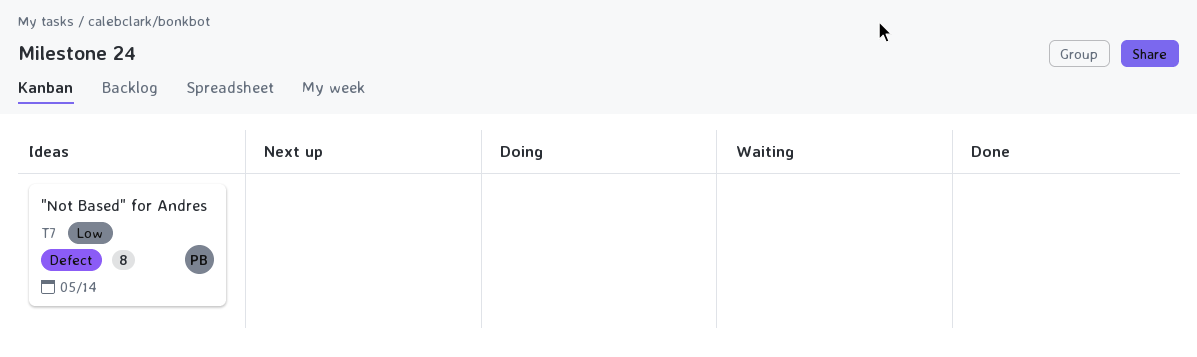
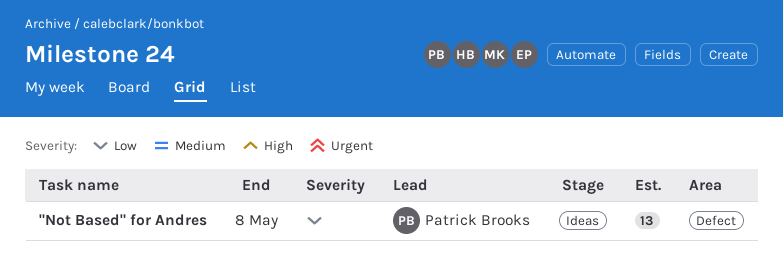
"Not Based" for Andres, estimate: 8 -> 13
"Not Based" for Andres, due: May 14 -> May 8

